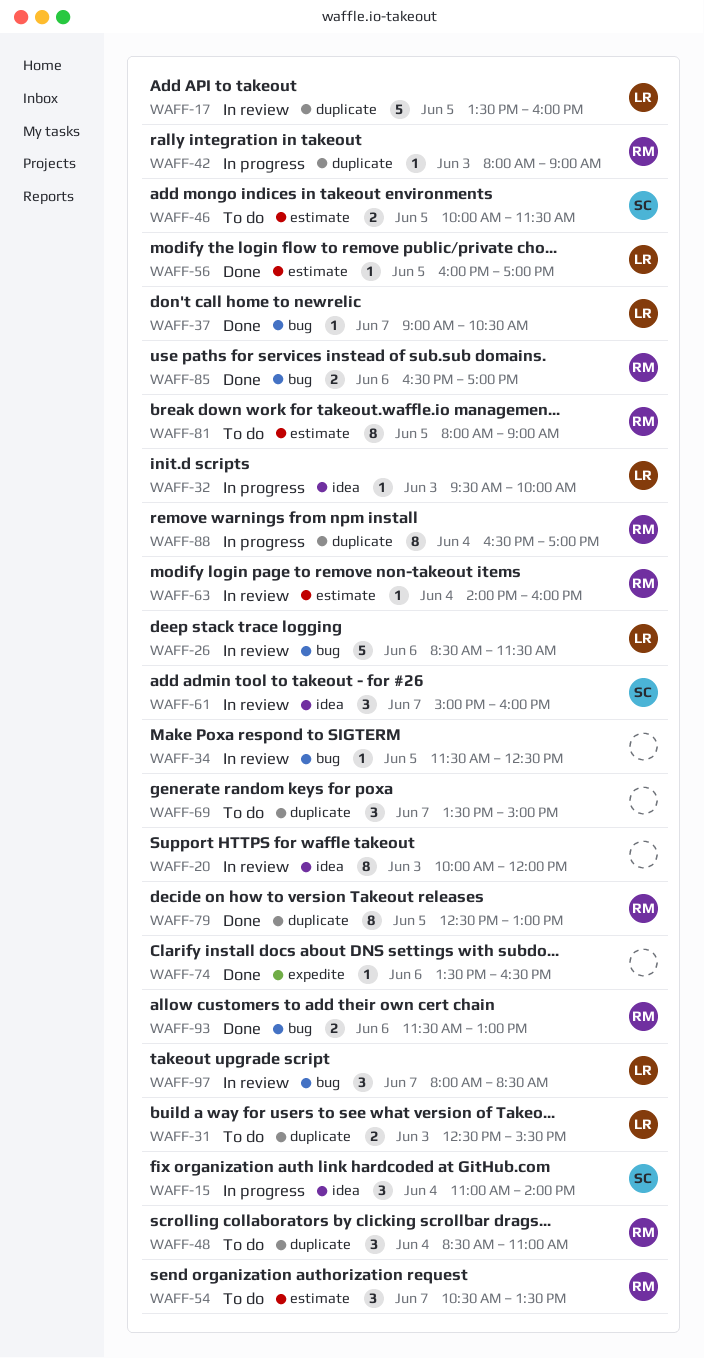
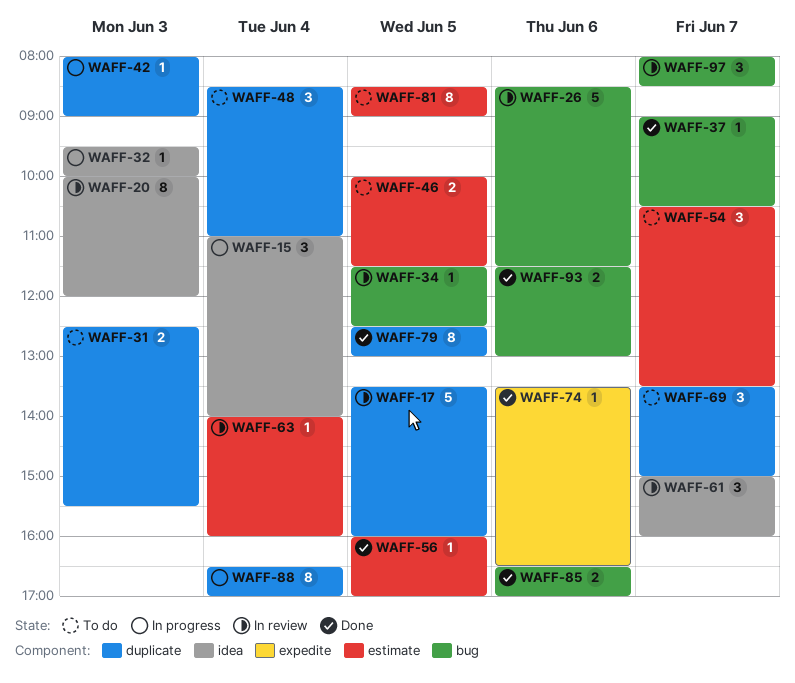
WAFF-81, begins: 08:00 -> 08:30

